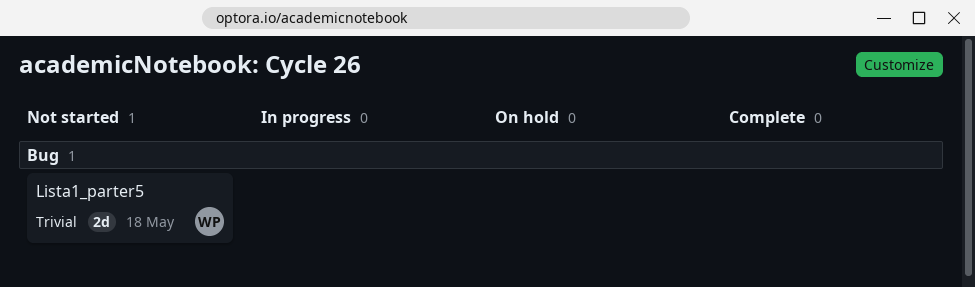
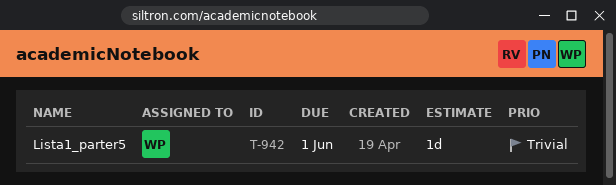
Lista1_parter5, estimate: 2d -> 1d
Lista1_parter5, due: May 18 -> Jun 1

